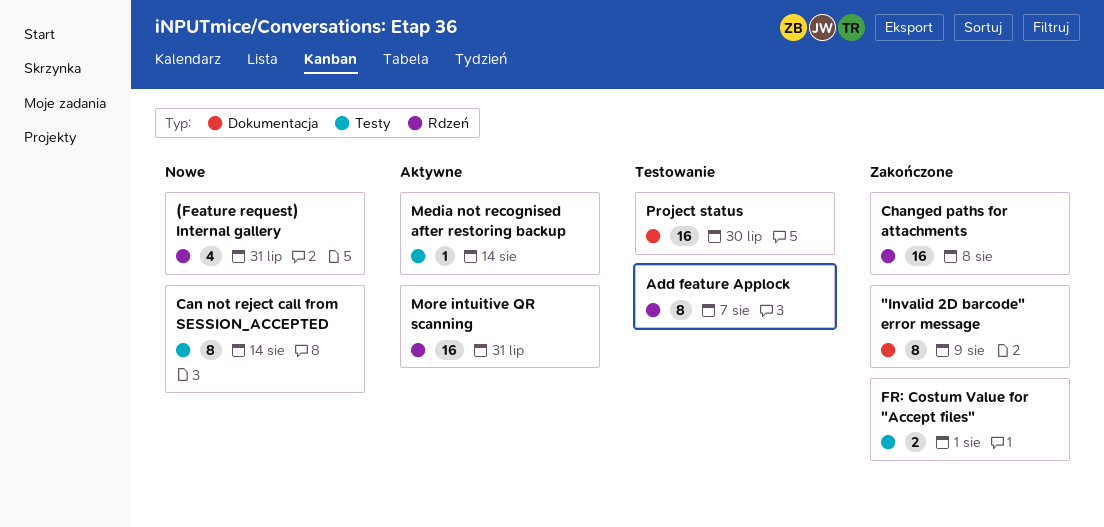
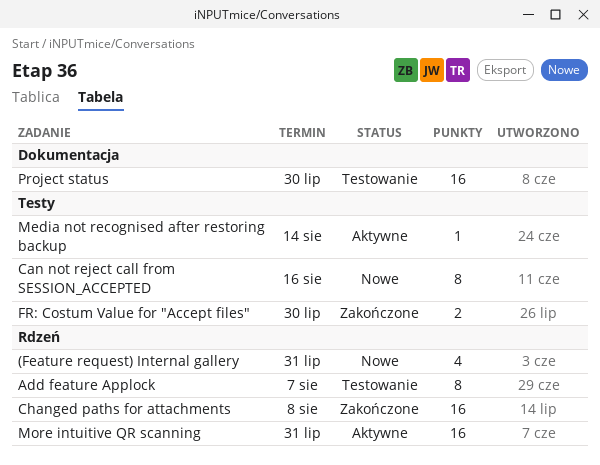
"Invalid 2D barcode" error message: present -> none
Can not reject call from SESSION_ACCEPTED, due: Aug 14 -> Aug 16
FR: Costum Value for "Accept files", due: Aug 1 -> Jul 30

